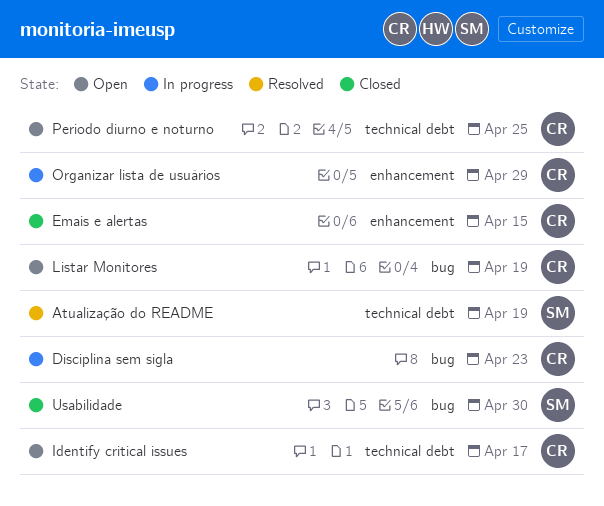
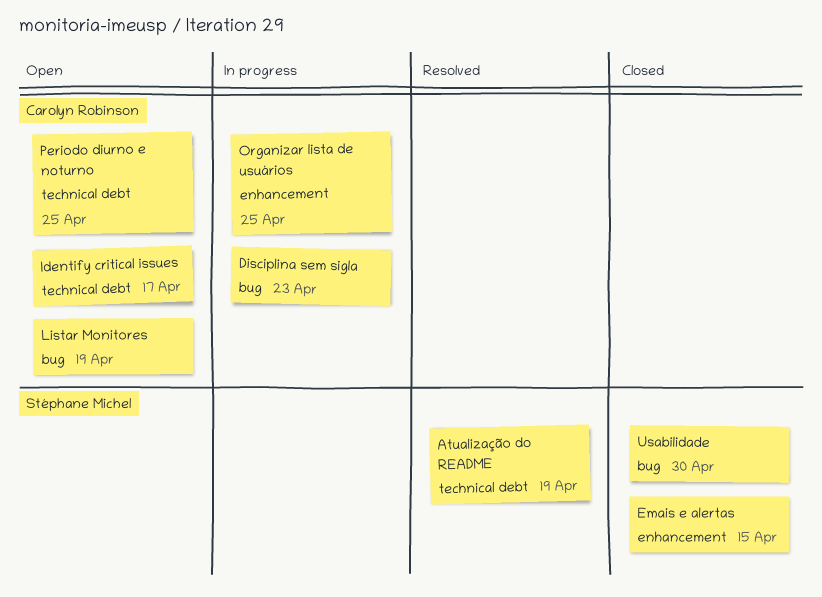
Emais e alertas, owner: Carolyn Robinson -> Stéphane Michel
Organizar lista de usuários, due: Apr 29 -> Apr 25

